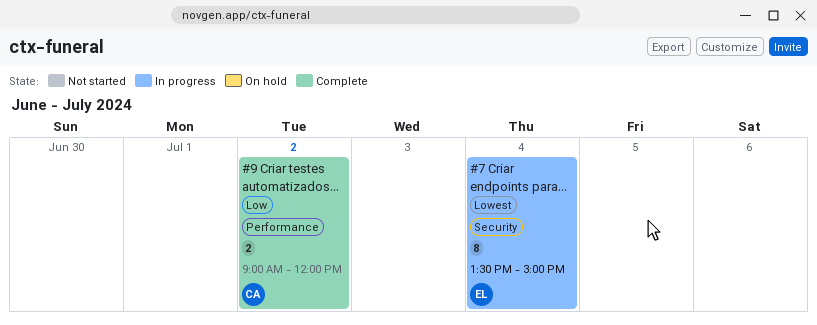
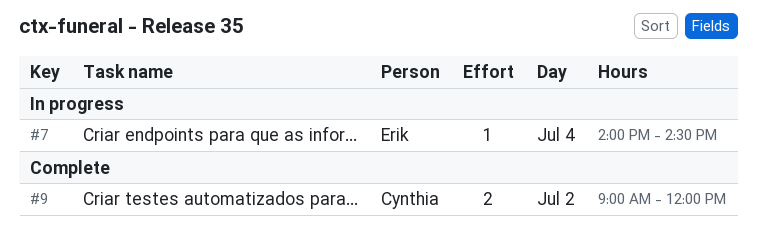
#7, estimate: 8 -> 1
#7, begins: 13:30 -> 14:00
#7, ends: 15:00 -> 14:30

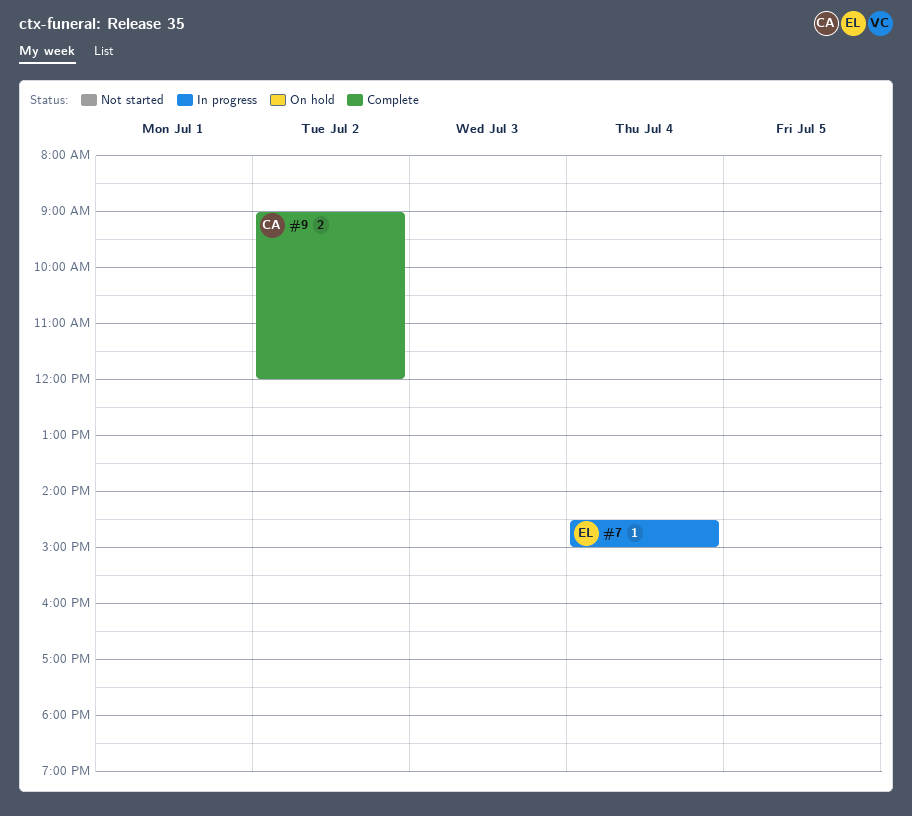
#7, begins: 14:00 -> 14:30
#7, ends: 14:30 -> 15:00

